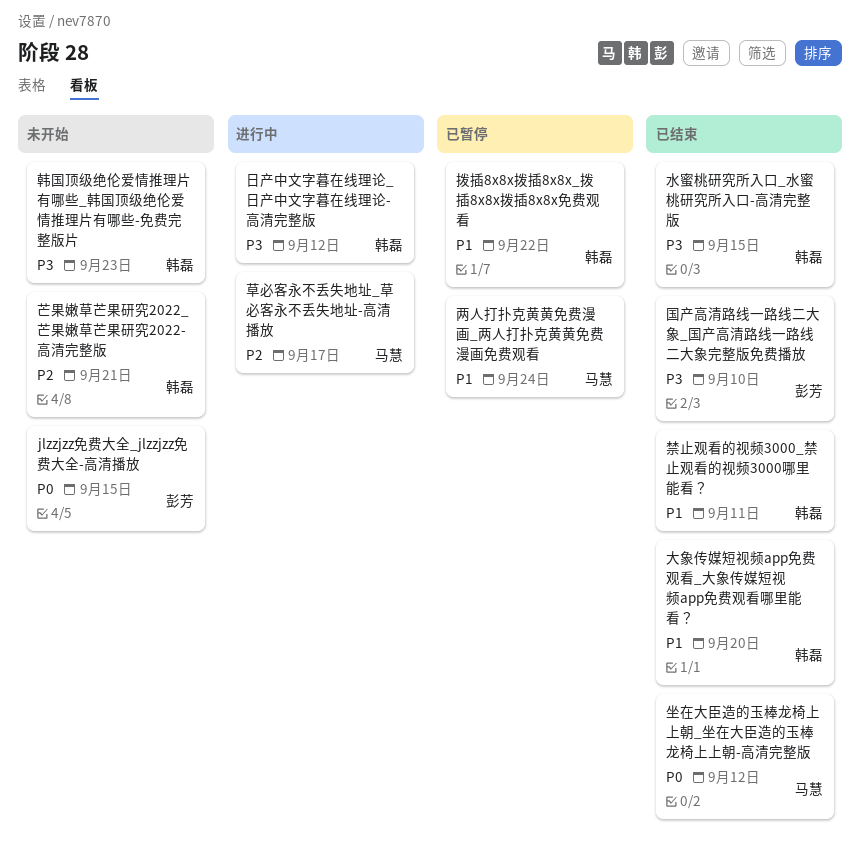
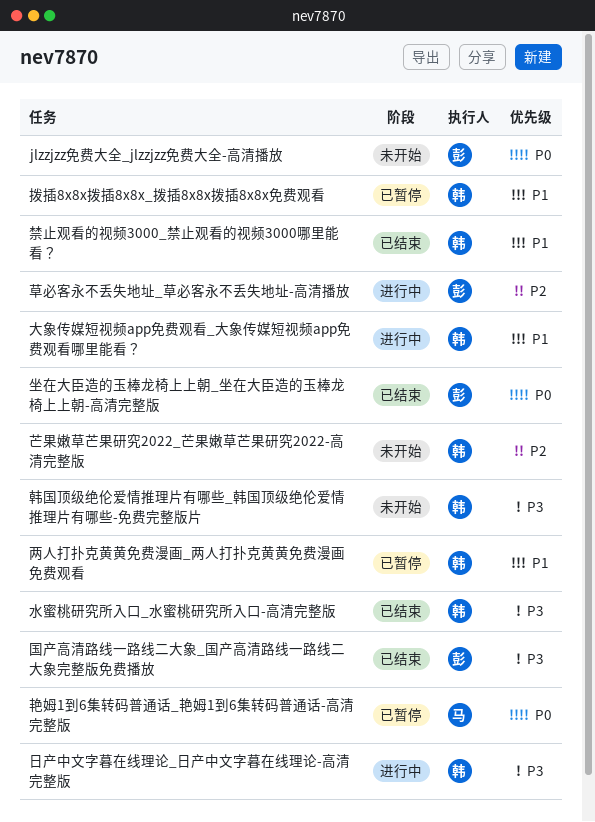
两人打扑克黄黄免费漫画_两人打扑克黄黄免费漫画免费观看, owner: 马慧 -> 韩磊
坐在大臣造的玉棒龙椅上上朝_坐在大臣造的玉棒龙椅上上朝-高清完整版, owner: 马慧 -> 彭芳
大象传媒短视频app免费观看_大象传媒短视频app免费观看哪里能看？, status: 已结束 -> 进行中
艳姆1到6集转码普通话_艳姆1到6集转码普通话-高清完整版: none -> present
草必客永不丢失地址_草必客永不丢失地址-高清播放, owner: 马慧 -> 彭芳

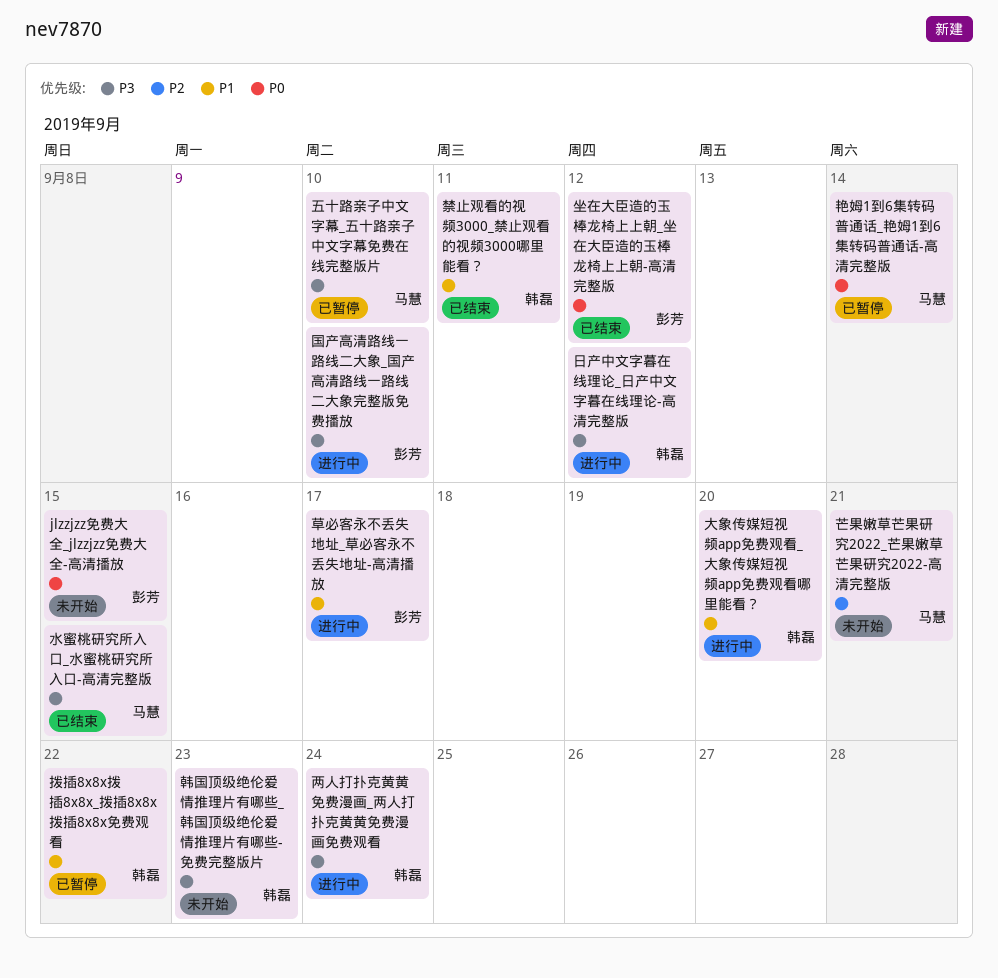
两人打扑克黄黄免费漫画_两人打扑克黄黄免费漫画免费观看, status: 已暂停 -> 进行中
两人打扑克黄黄免费漫画_两人打扑克黄黄免费漫画免费观看, priority: P1 -> P3
五十路亲子中文字幕_五十路亲子中文字幕免费在线完整版片: none -> present
国产高清路线一路线二大象_国产高清路线一路线二大象完整版免费播放, status: 已结束 -> 进行中
水蜜桃研究所入口_水蜜桃研究所入口-高清完整版, owner: 韩磊 -> 马慧
芒果嫩草芒果研究2022_芒果嫩草芒果研究2022-高清完整版, owner: 韩磊 -> 马慧
草必客永不丢失地址_草必客永不丢失地址-高清播放, priority: P2 -> P1

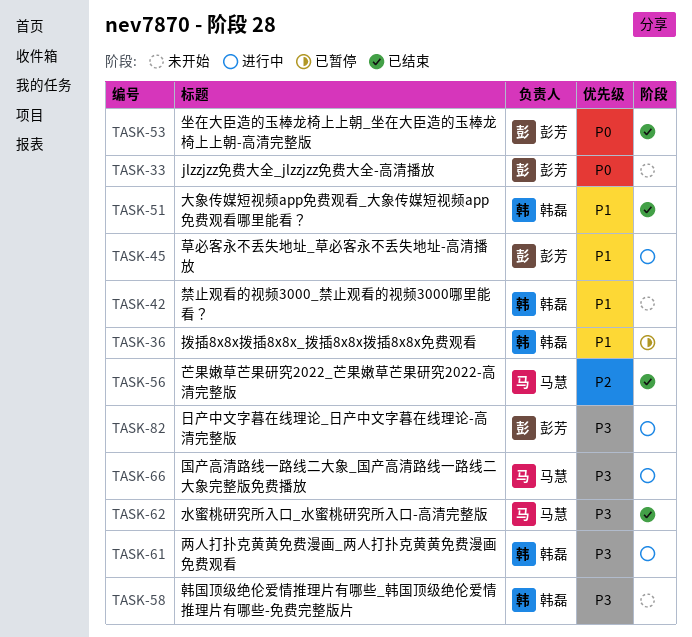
五十路亲子中文字幕_五十路亲子中文字幕免费在线完整版片: present -> none
国产高清路线一路线二大象_国产高清路线一路线二大象完整版免费播放, owner: 彭芳 -> 马慧
大象传媒短视频app免费观看_大象传媒短视频app免费观看哪里能看？, status: 进行中 -> 已结束
日产中文字暮在线理论_日产中文字暮在线理论-高清完整版, owner: 韩磊 -> 彭芳
禁止观看的视频3000_禁止观看的视频3000哪里能看？, status: 已结束 -> 未开始
艳姆1到6集转码普通话_艳姆1到6集转码普通话-高清完整版: present -> none
芒果嫩草芒果研究2022_芒果嫩草芒果研究2022-高清完整版, status: 未开始 -> 已结束

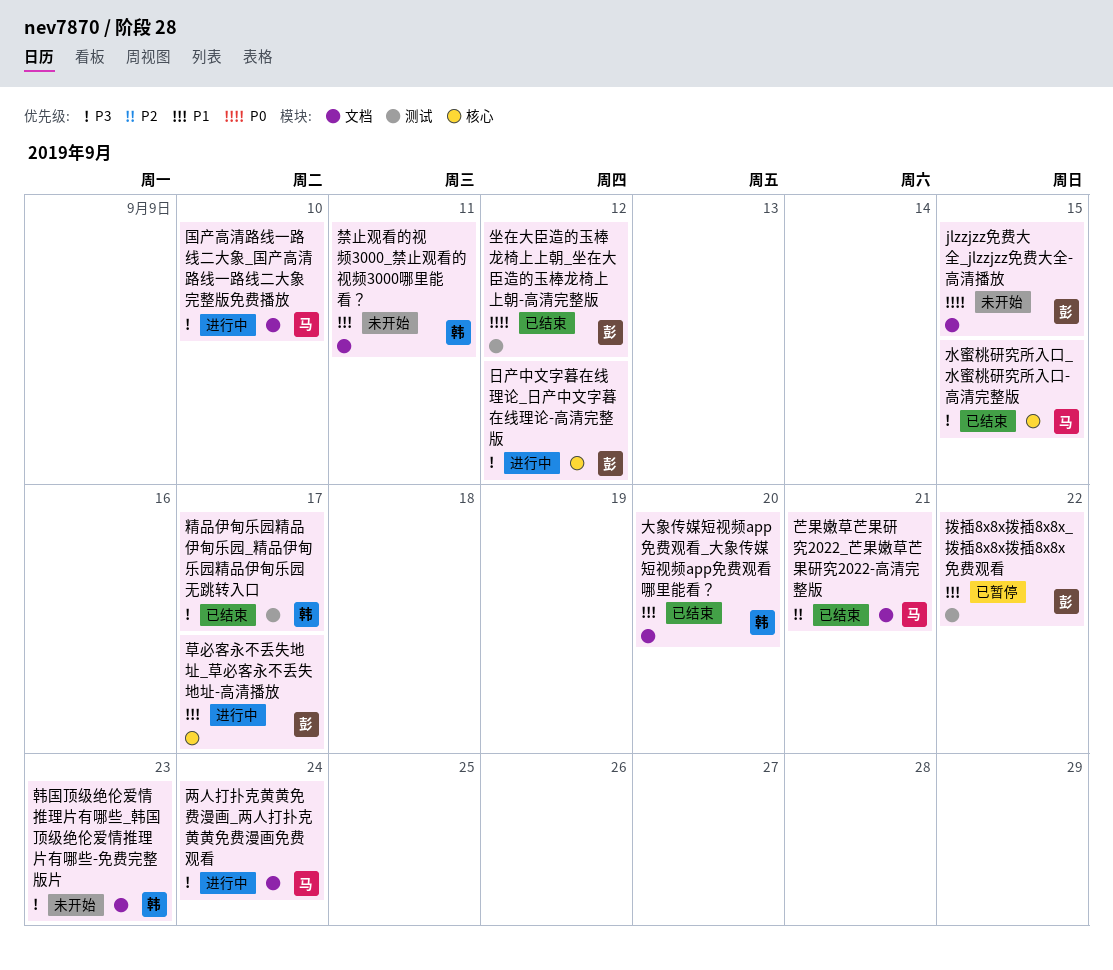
两人打扑克黄黄免费漫画_两人打扑克黄黄免费漫画免费观看, owner: 韩磊 -> 马慧
拨插8x8x拨插8x8x_拨插8x8x拨插8x8x免费观看, owner: 韩磊 -> 彭芳
精品伊甸乐园精品伊甸乐园_精品伊甸乐园精品伊甸乐园无跳转入口: none -> present

